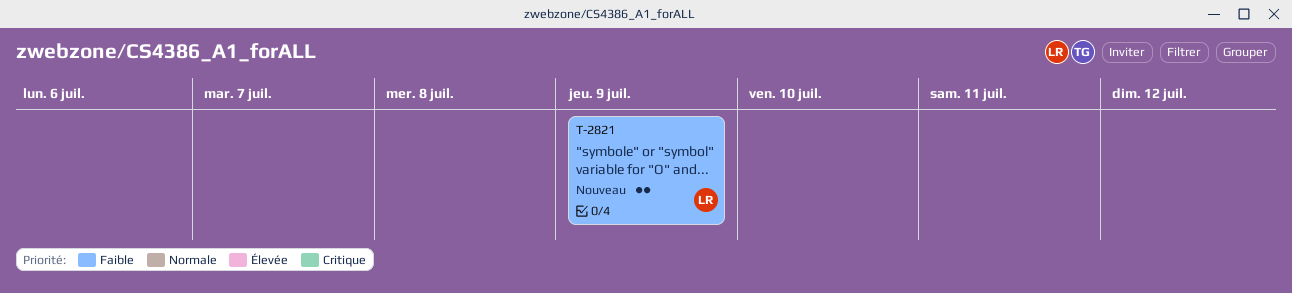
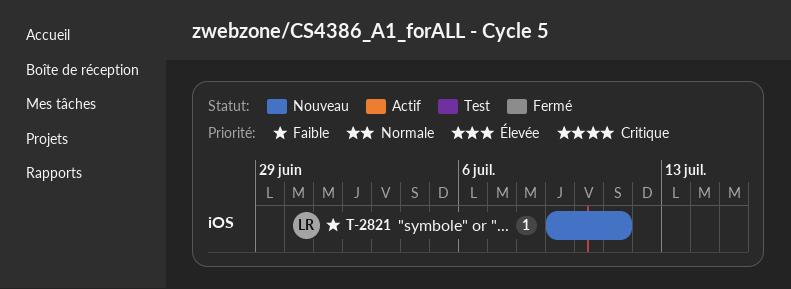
T-2821, estimate: 2 -> 1
T-2821, due: Jul 9 -> Jul 11

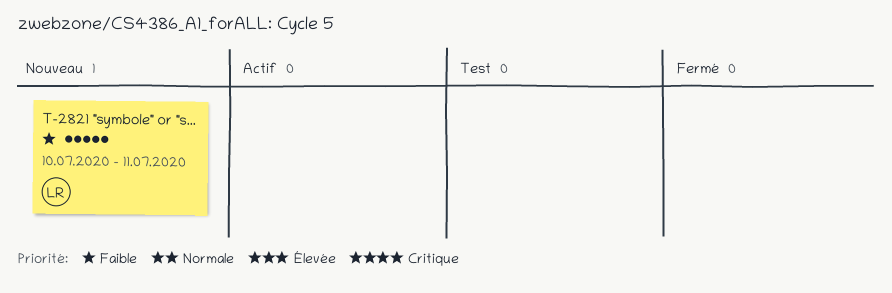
T-2821, estimate: 1 -> 5
T-2821, start: Jul 9 -> Jul 10

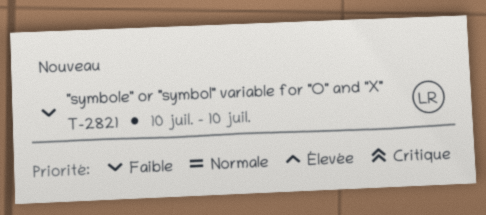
T-2821, estimate: 5 -> 1
T-2821, due: Jul 11 -> Jul 10

